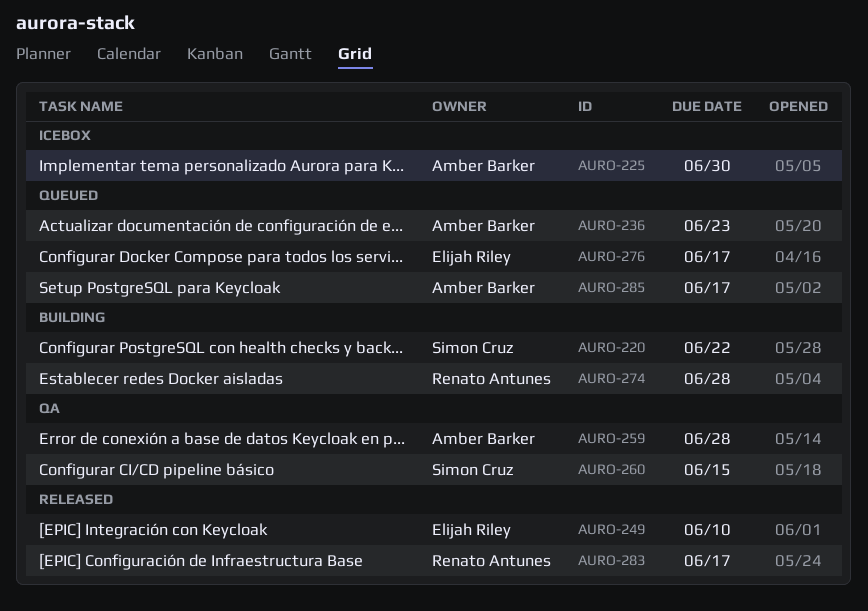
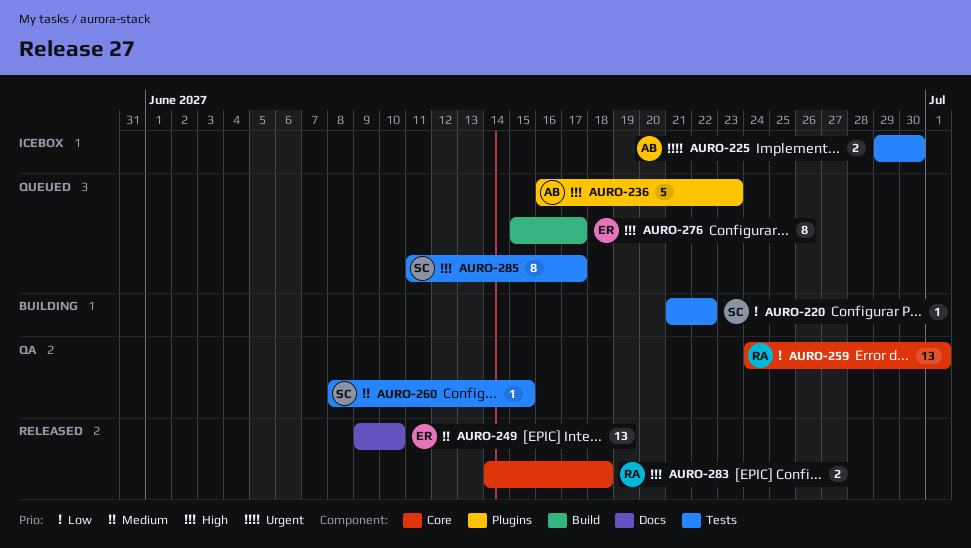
AURO-259, owner: Amber Barker -> Renato Antunes
AURO-259, due: Jun 28 -> Jul 1
AURO-274: present -> none
AURO-283, due: Jun 17 -> Jun 18
AURO-285, owner: Amber Barker -> Simon Cruz

